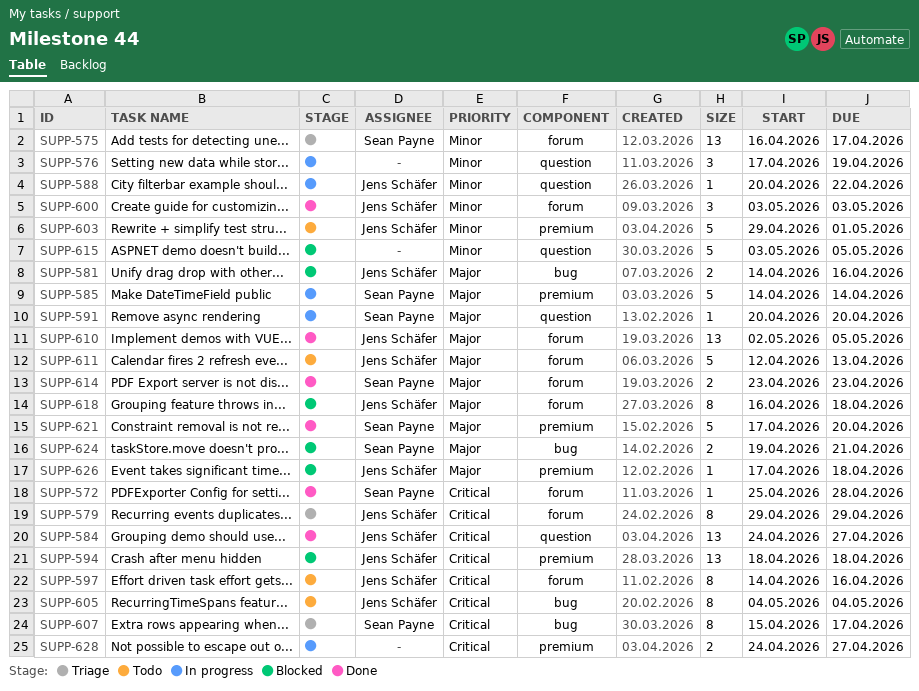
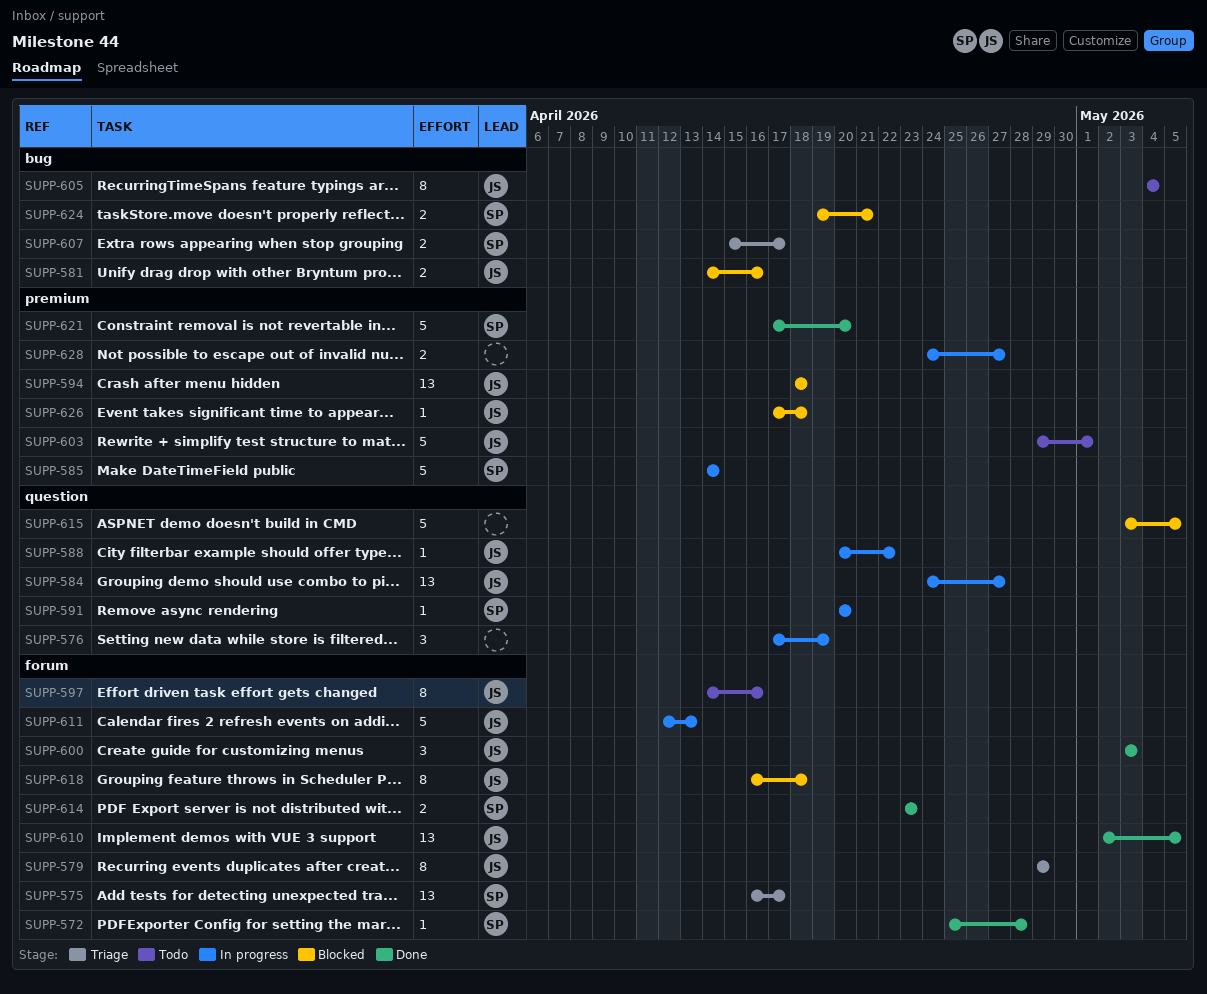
SUPP-584, status: Done -> In progress
SUPP-607, estimate: 8 -> 2
SUPP-611, status: Todo -> In progress

